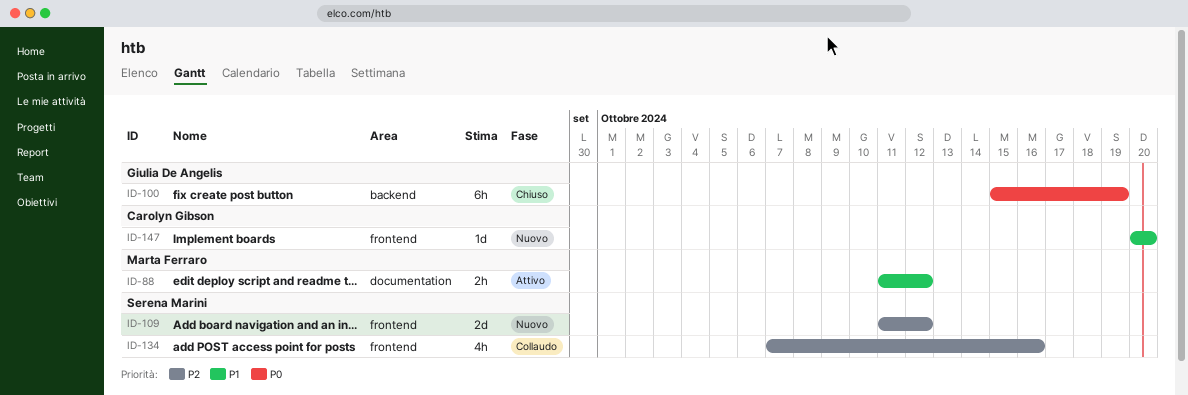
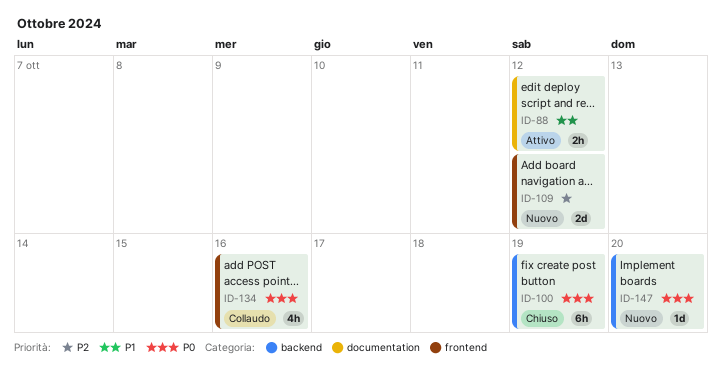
ID-134, priority: P2 -> P0
ID-147, priority: P1 -> P0
ID-147, label: frontend -> backend

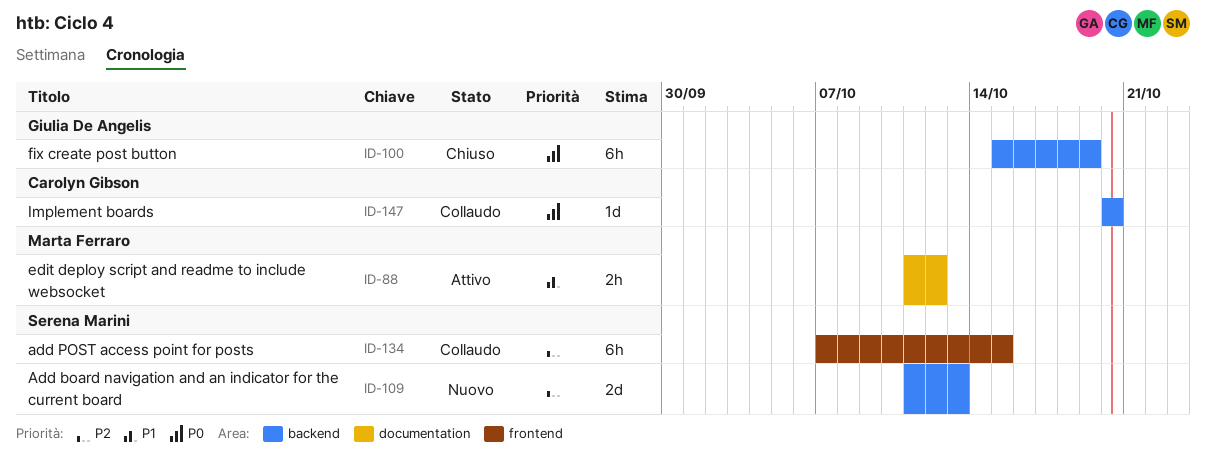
ID-109, label: frontend -> backend
ID-109, due: Oct 12 -> Oct 13
ID-134, priority: P0 -> P2
ID-134, estimate: 4h -> 6h
ID-134, due: Oct 16 -> Oct 15
ID-147, status: Nuovo -> Collaudo

